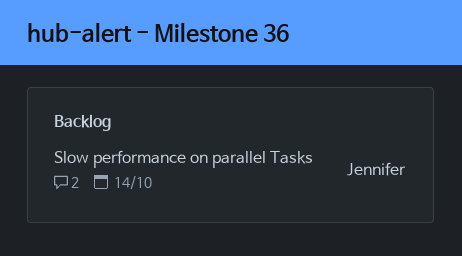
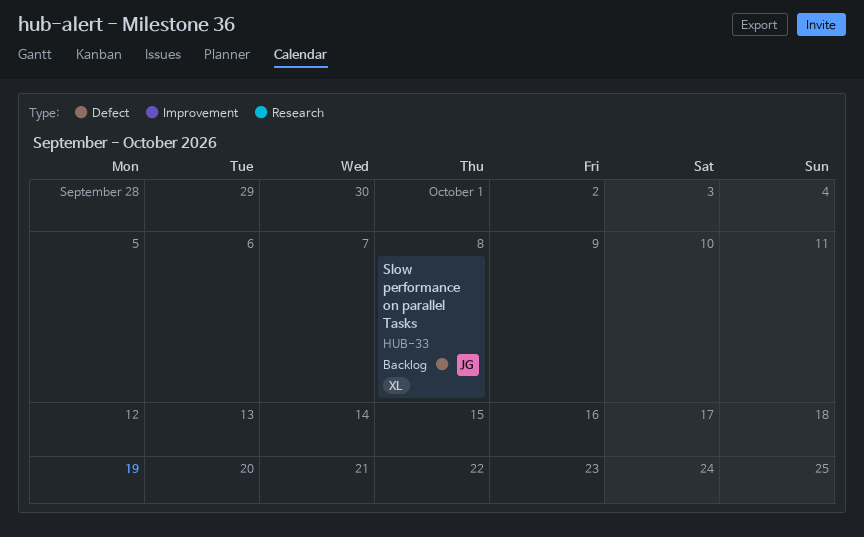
Slow performance on parallel Tasks, due: Oct 14 -> Oct 8

